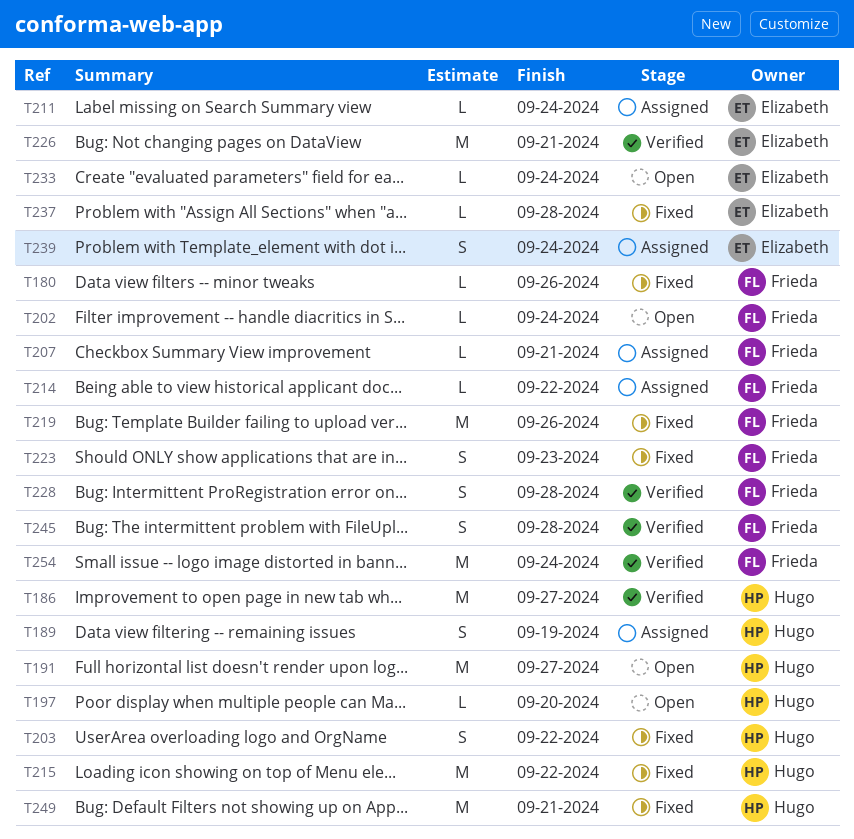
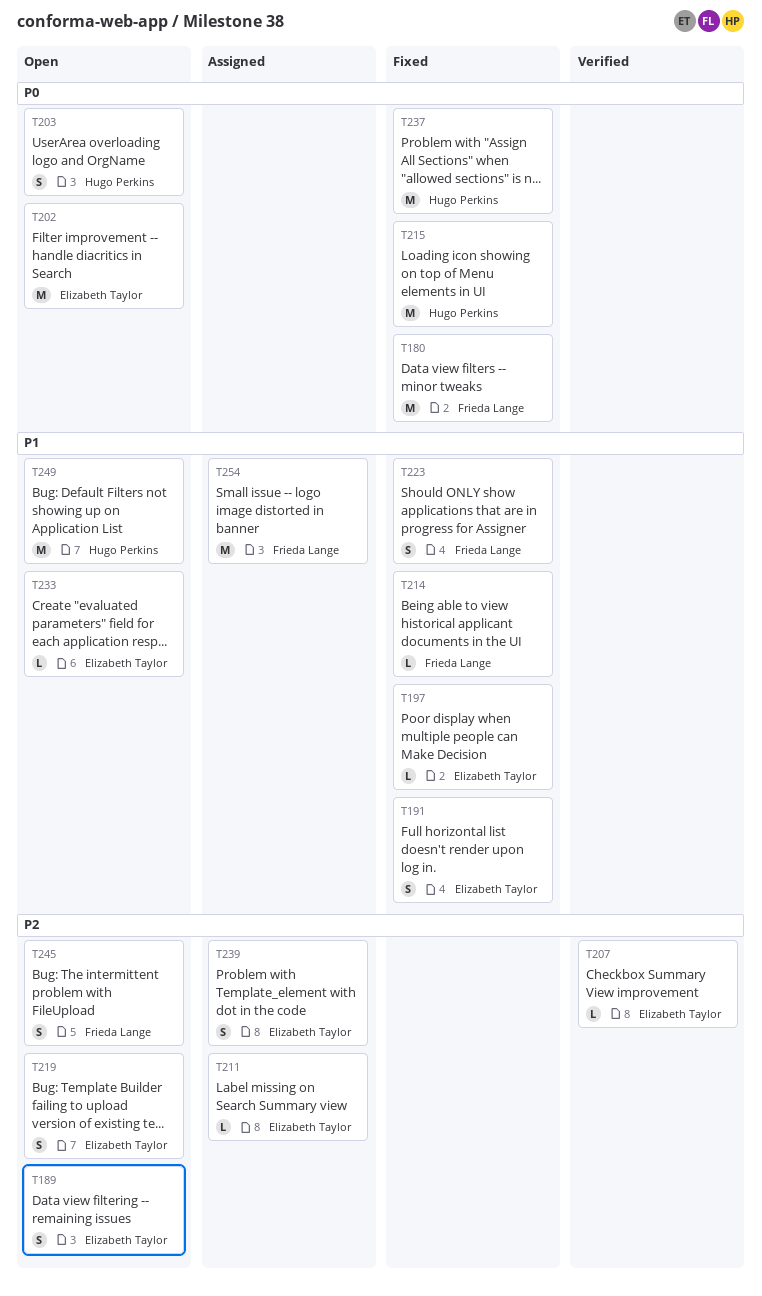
T180, estimate: L -> M
T186: present -> none
T189, status: Assigned -> Open
T189, owner: Hugo Perkins -> Elizabeth Taylor
T191, status: Open -> Fixed
T191, owner: Hugo Perkins -> Elizabeth Taylor
T191, estimate: M -> S
T197, status: Open -> Fixed
T197, owner: Hugo Perkins -> Elizabeth Taylor
T202, owner: Frieda Lange -> Elizabeth Taylor
T202, estimate: L -> M
T203, status: Fixed -> Open
T207, status: Assigned -> Verified
T207, owner: Frieda Lange -> Elizabeth Taylor
T214, status: Assigned -> Fixed
T219, status: Fixed -> Open
T219, owner: Frieda Lange -> Elizabeth Taylor
T219, estimate: M -> S
T226: present -> none
T228: present -> none
T237, owner: Elizabeth Taylor -> Hugo Perkins
T237, estimate: L -> M
T245, status: Verified -> Open
T249, status: Fixed -> Open
T254, status: Verified -> Assigned

